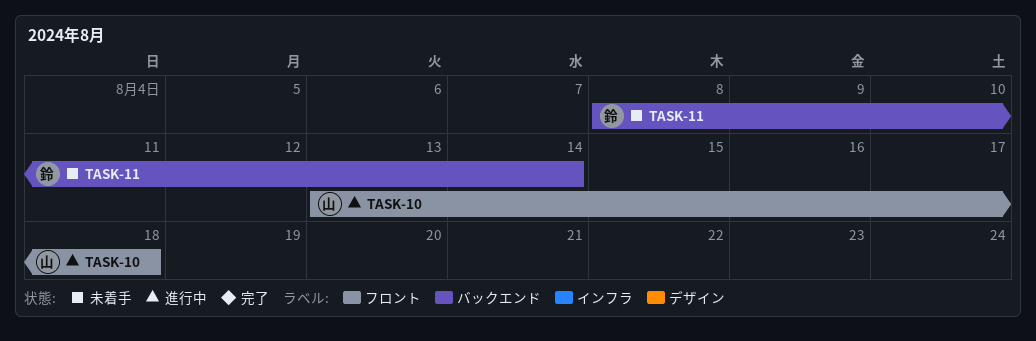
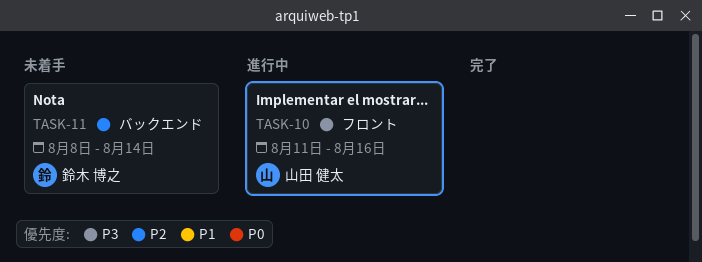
TASK-10, start: Aug 13 -> Aug 11
TASK-10, due: Aug 18 -> Aug 16

